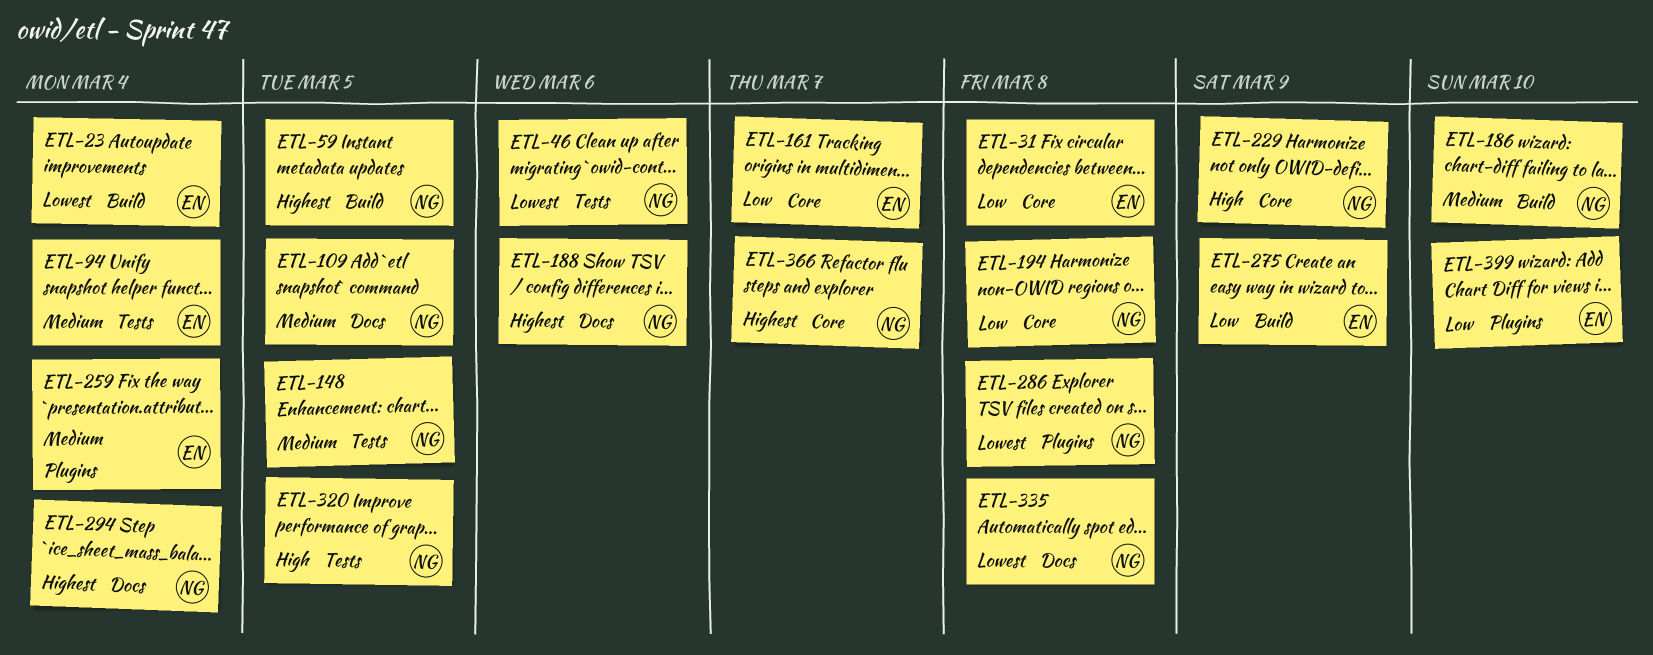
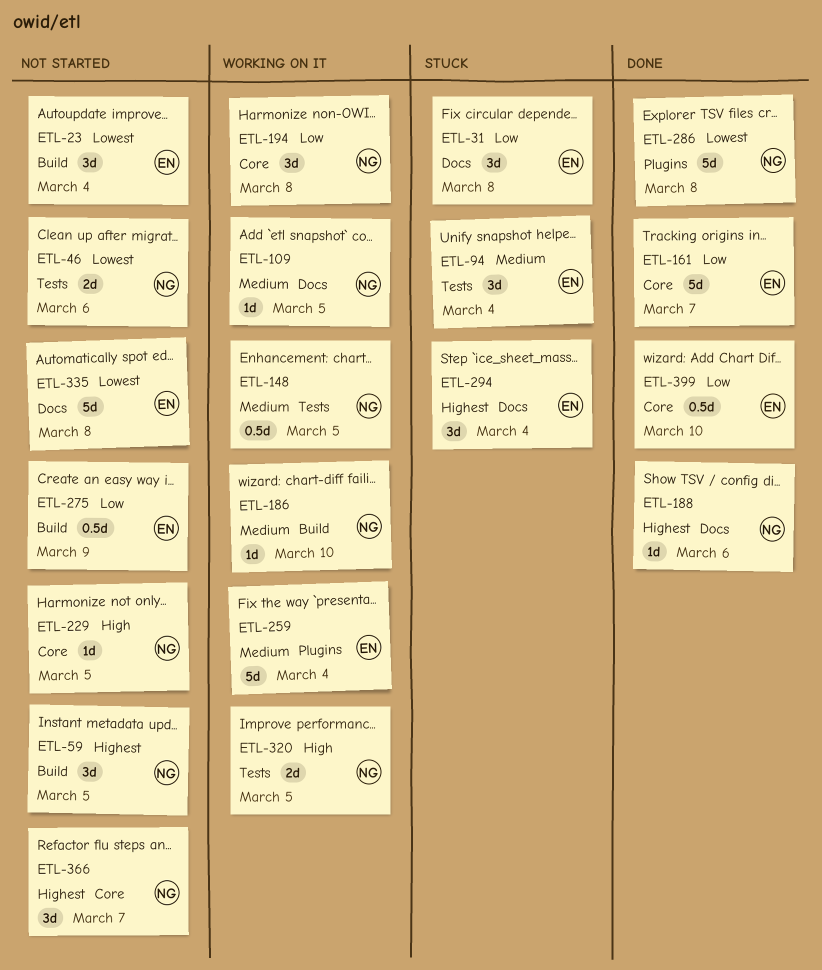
ETL-31, label: Core -> Docs
ETL-229, due: Mar 9 -> Mar 5
ETL-294, owner: NG -> EN
ETL-335, owner: NG -> EN
ETL-399, label: Plugins -> Core

